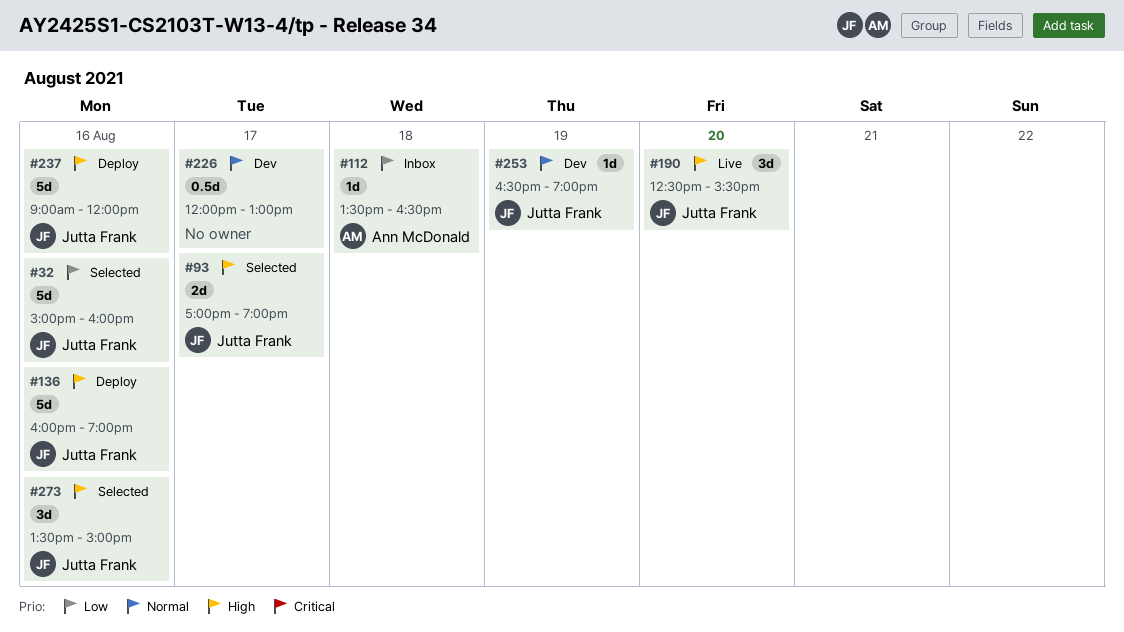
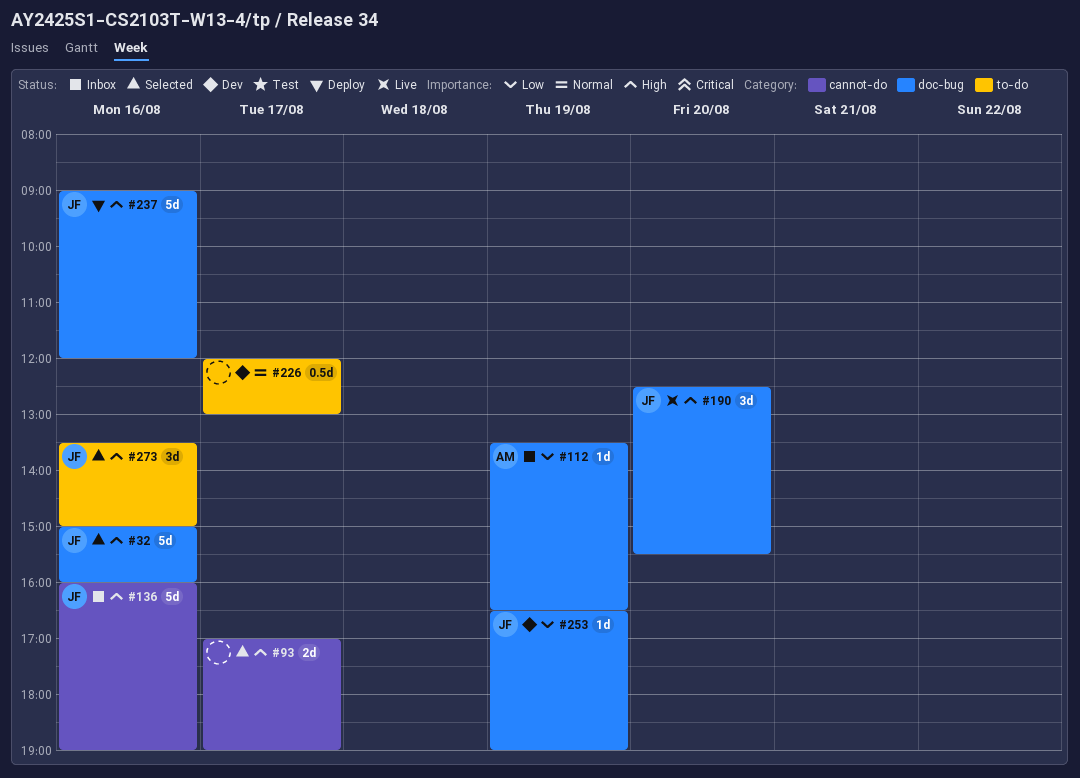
#32, priority: Low -> High
#93, owner: Jutta Frank -> none
#112, day: Aug 18 -> Aug 19
#136, status: Deploy -> Inbox
#253, priority: Normal -> Low

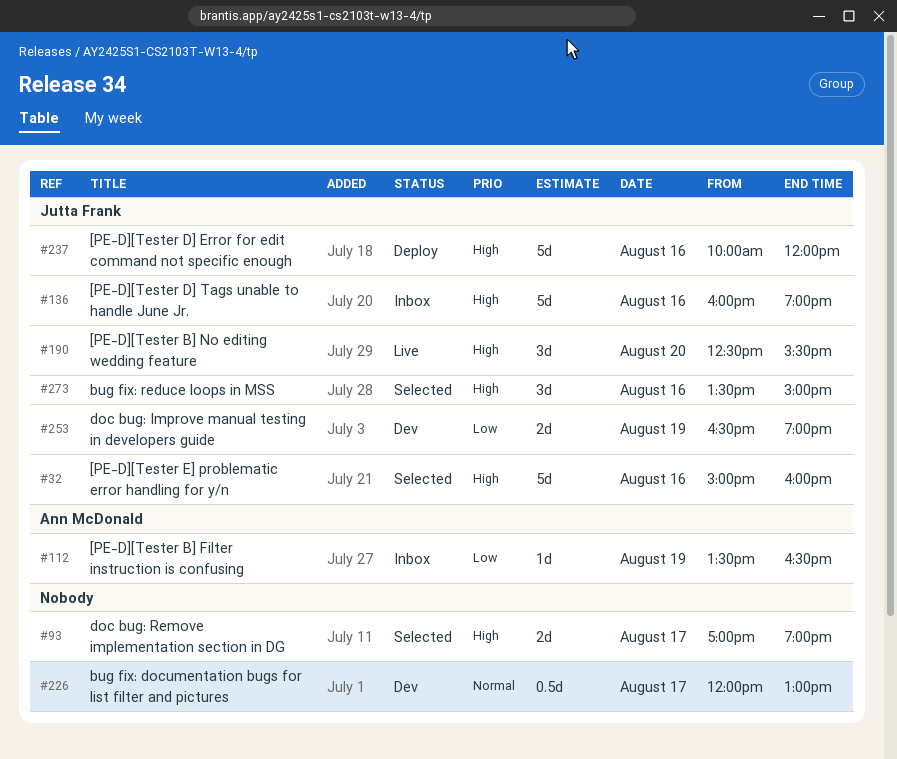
#237, begins: 09:00 -> 10:00
#253, estimate: 1d -> 2d

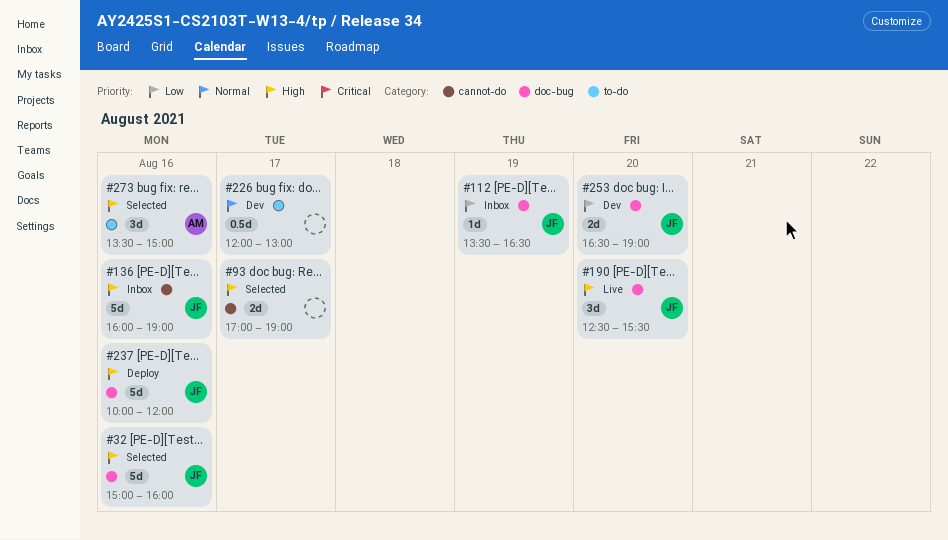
#112, owner: Ann McDonald -> Jutta Frank
#253, day: Aug 19 -> Aug 20
#273, owner: Jutta Frank -> Ann McDonald

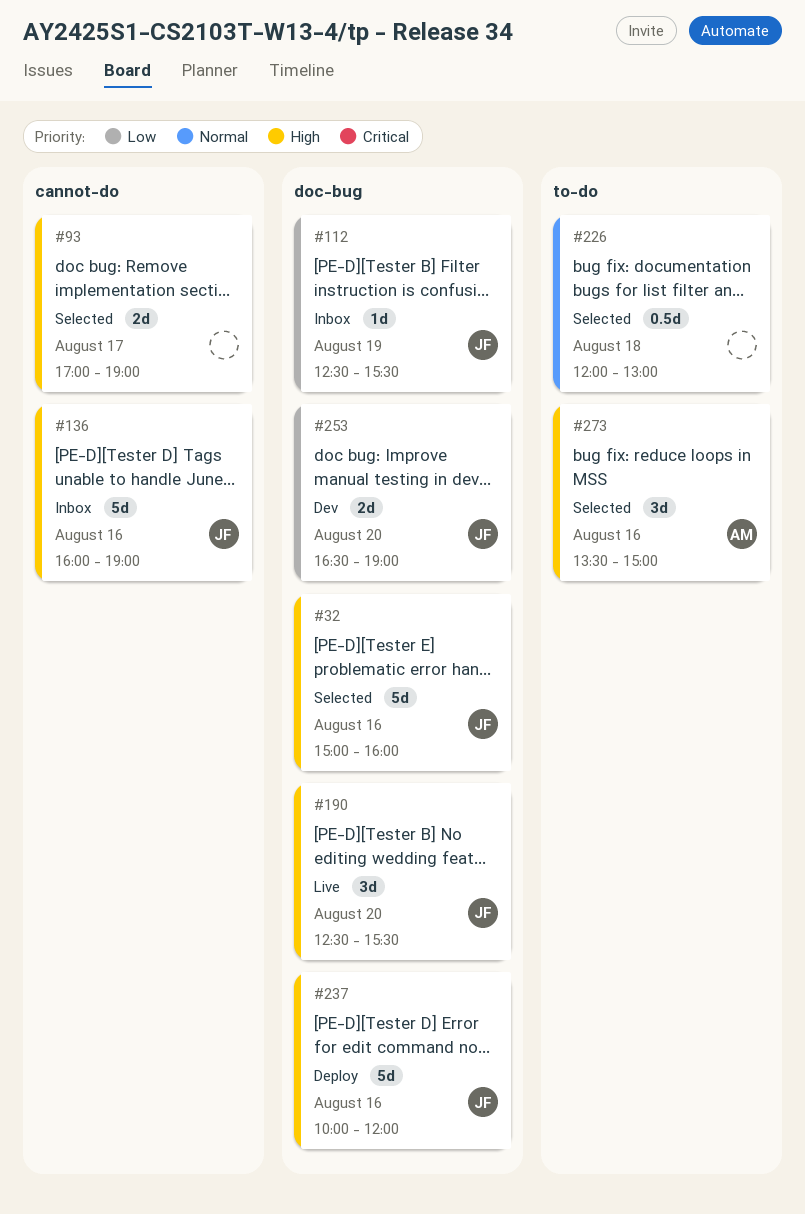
#112, begins: 13:30 -> 12:30
#112, ends: 16:30 -> 15:30
#226, status: Dev -> Selected
#226, day: Aug 17 -> Aug 18

